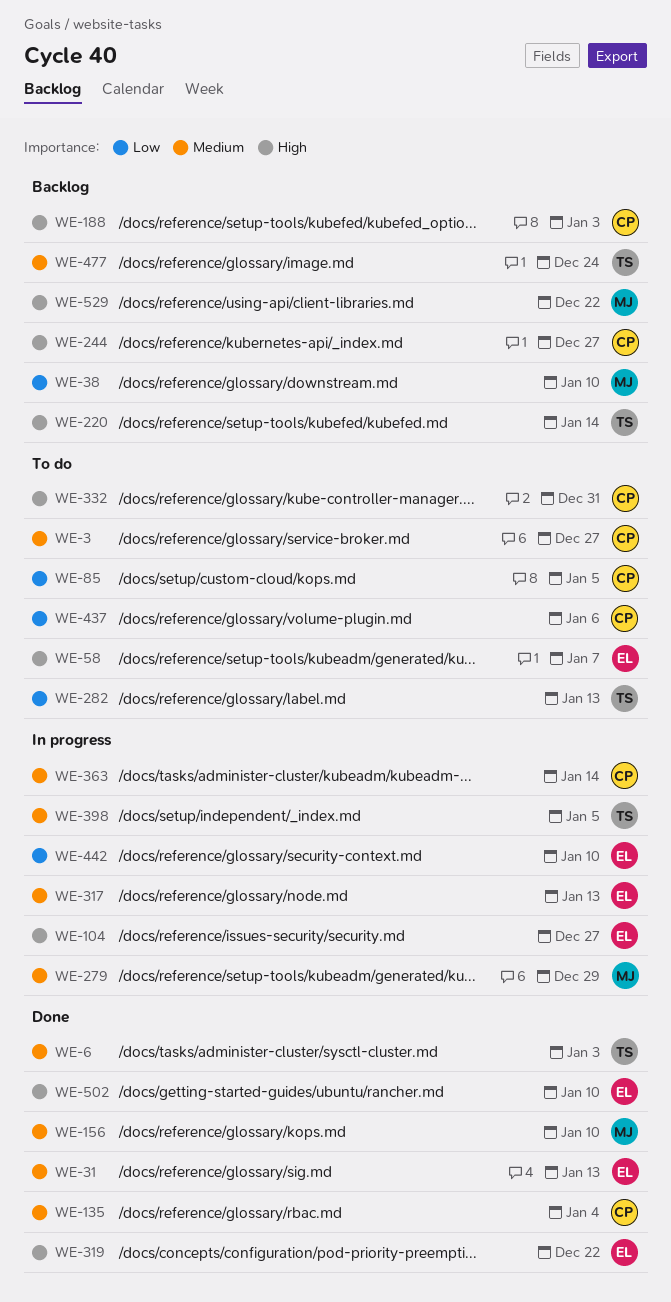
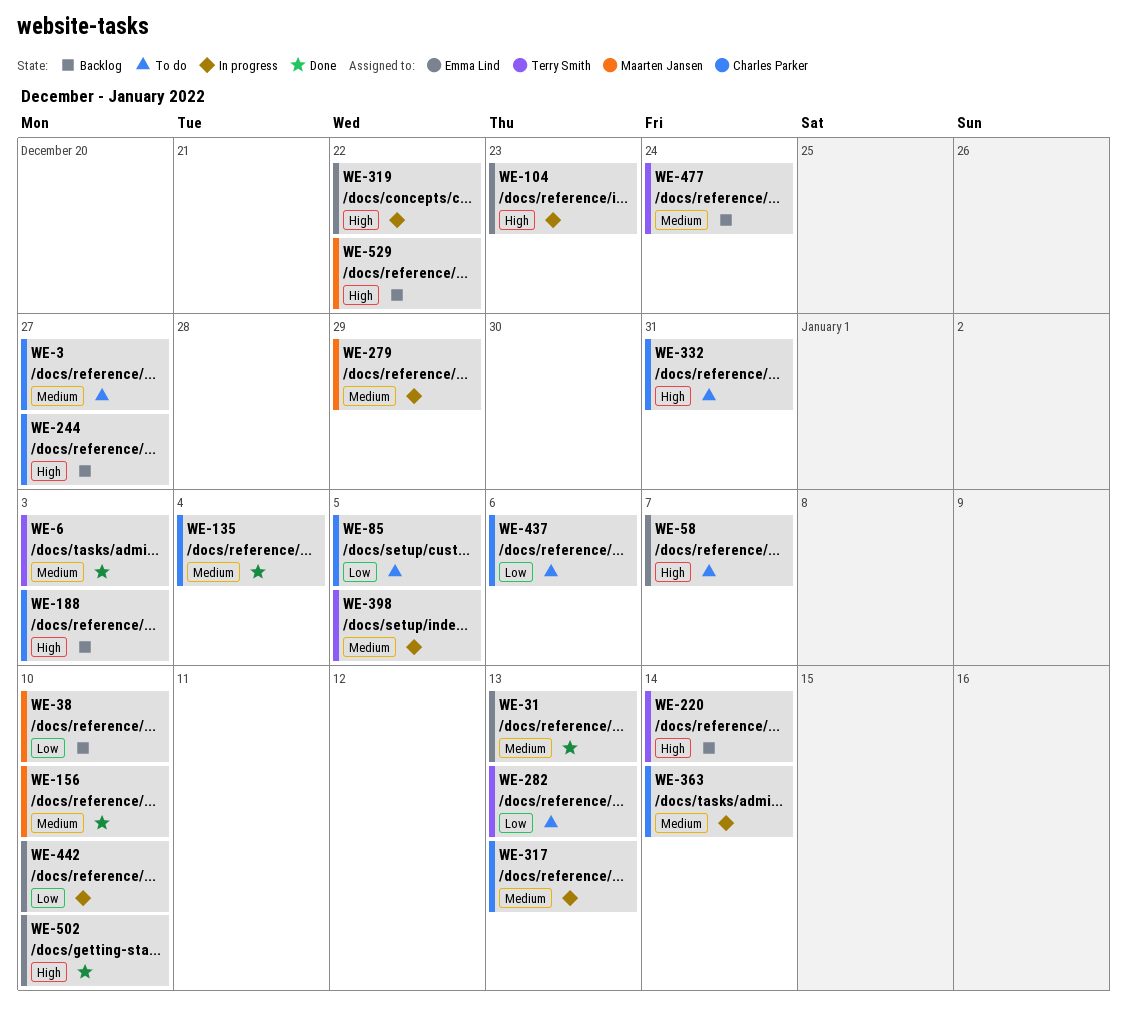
WE-104, due: Dec 27 -> Dec 23
WE-317, owner: Emma Lind -> Charles Parker
WE-319, status: Done -> In progress

